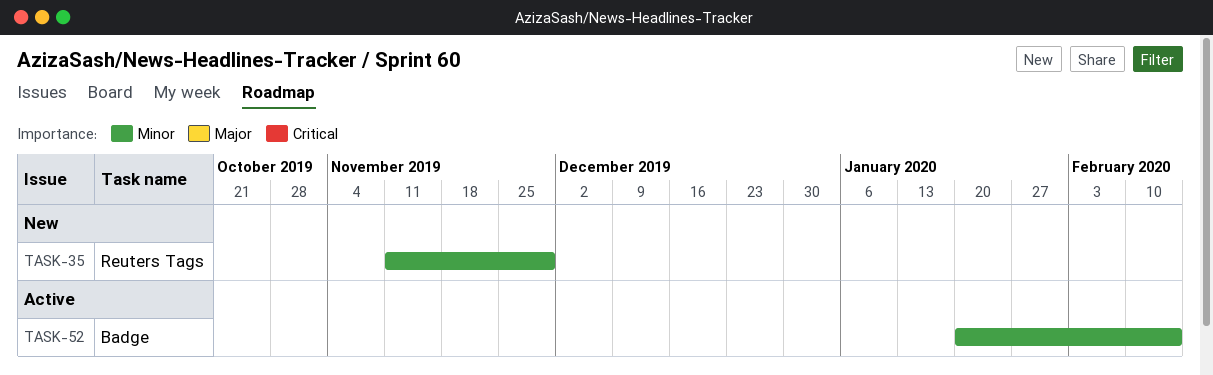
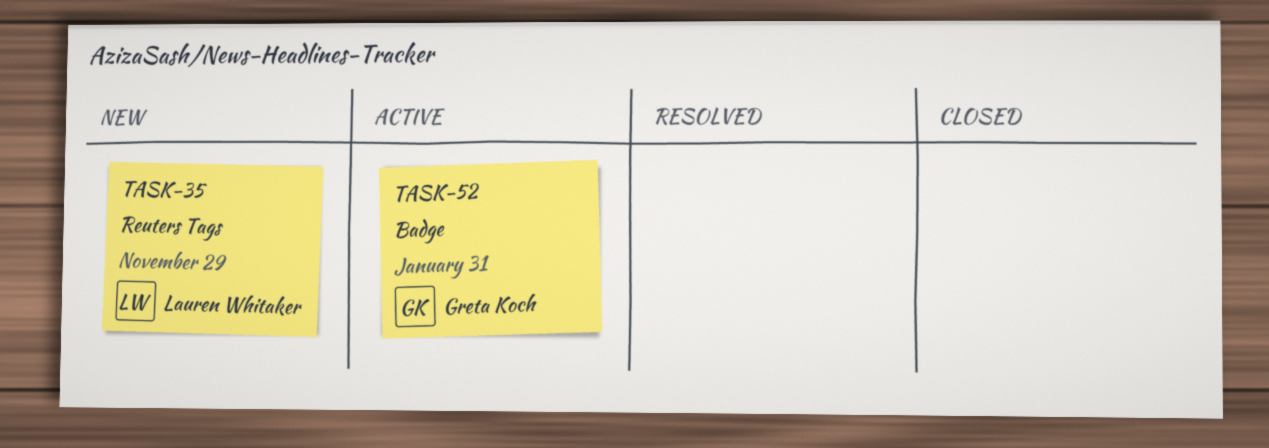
TASK-52, due: Feb 14 -> Jan 31

